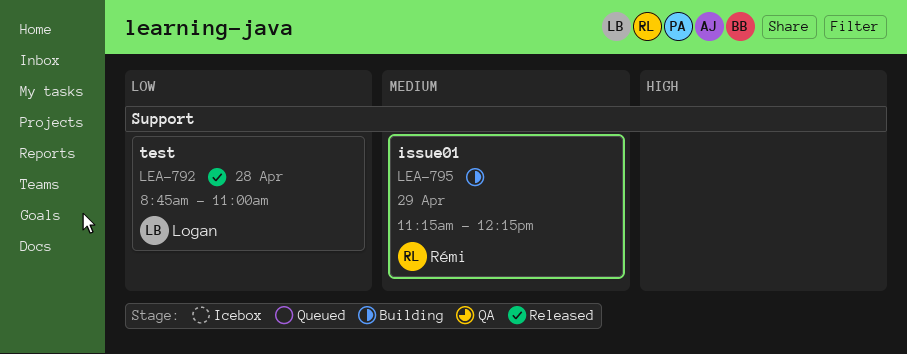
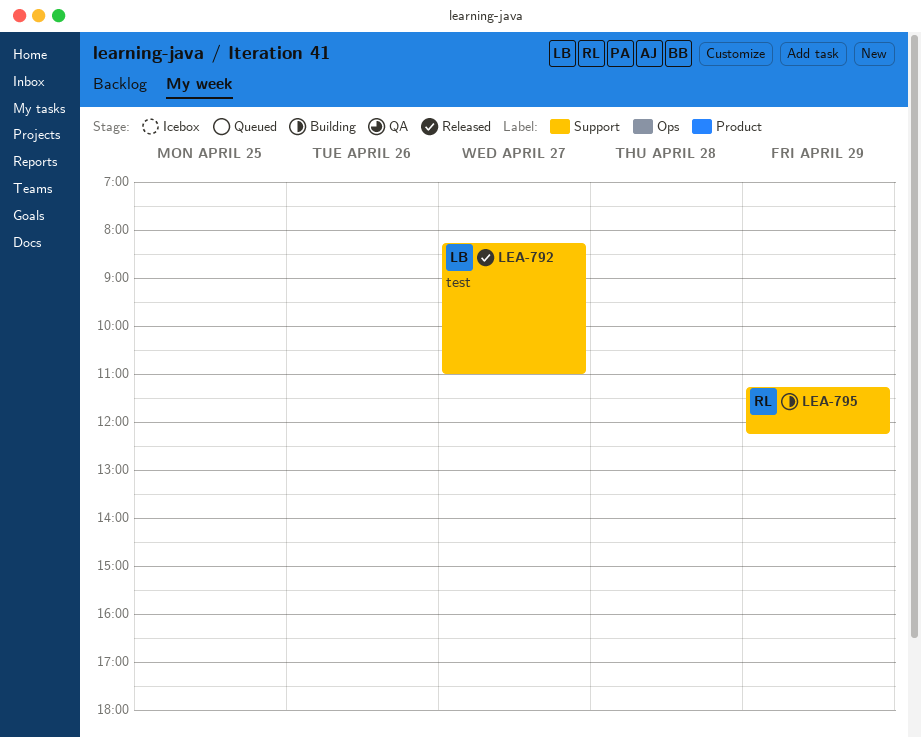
LEA-792, day: Apr 28 -> Apr 27
LEA-792, begins: 08:45 -> 08:15

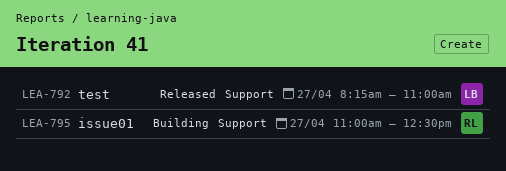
LEA-795, day: Apr 29 -> Apr 27
LEA-795, begins: 11:15 -> 11:00
LEA-795, ends: 12:15 -> 12:30

